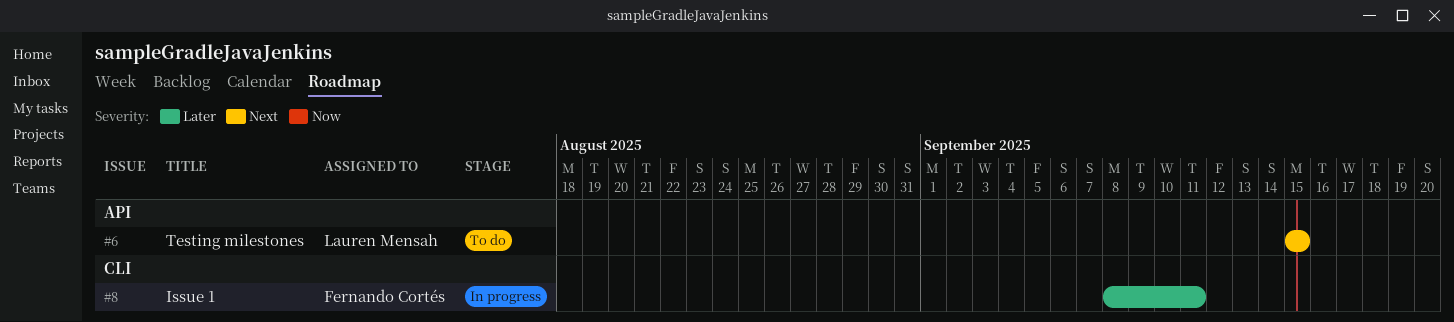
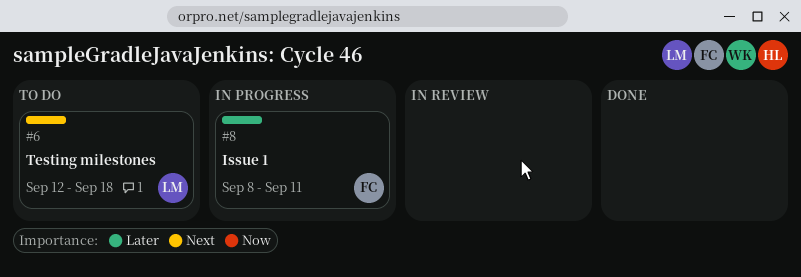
#6, start: Sep 15 -> Sep 12
#6, due: Sep 15 -> Sep 18

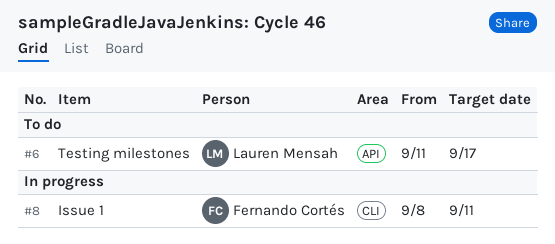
#6, start: Sep 12 -> Sep 11
#6, due: Sep 18 -> Sep 17

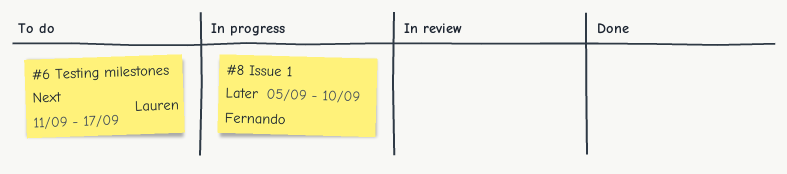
#8, start: Sep 8 -> Sep 5
#8, due: Sep 11 -> Sep 10

